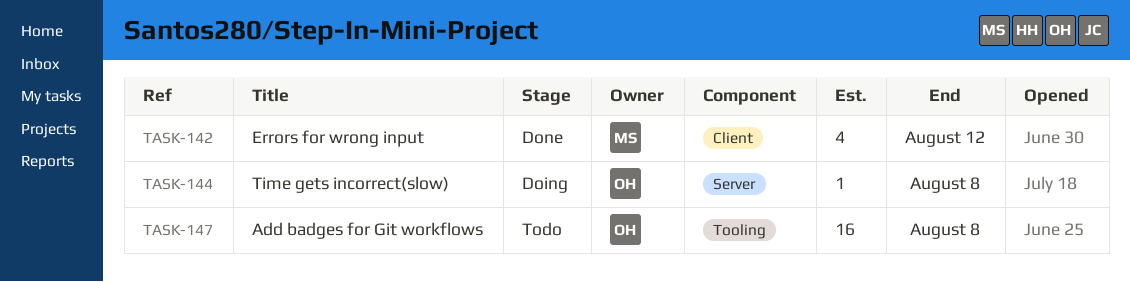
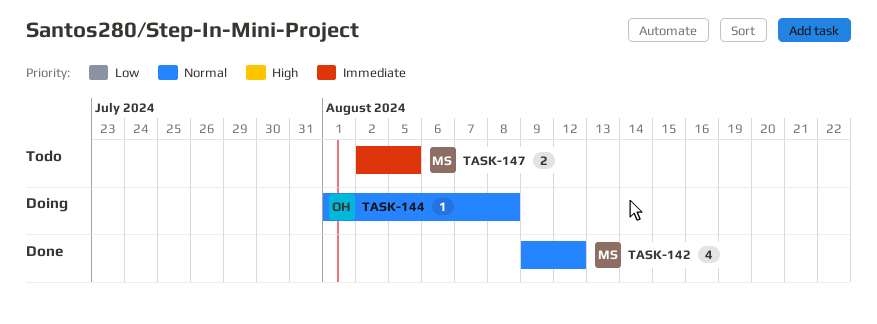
TASK-147, owner: OH -> MS
TASK-147, estimate: 16 -> 2
TASK-147, due: Aug 8 -> Aug 5

